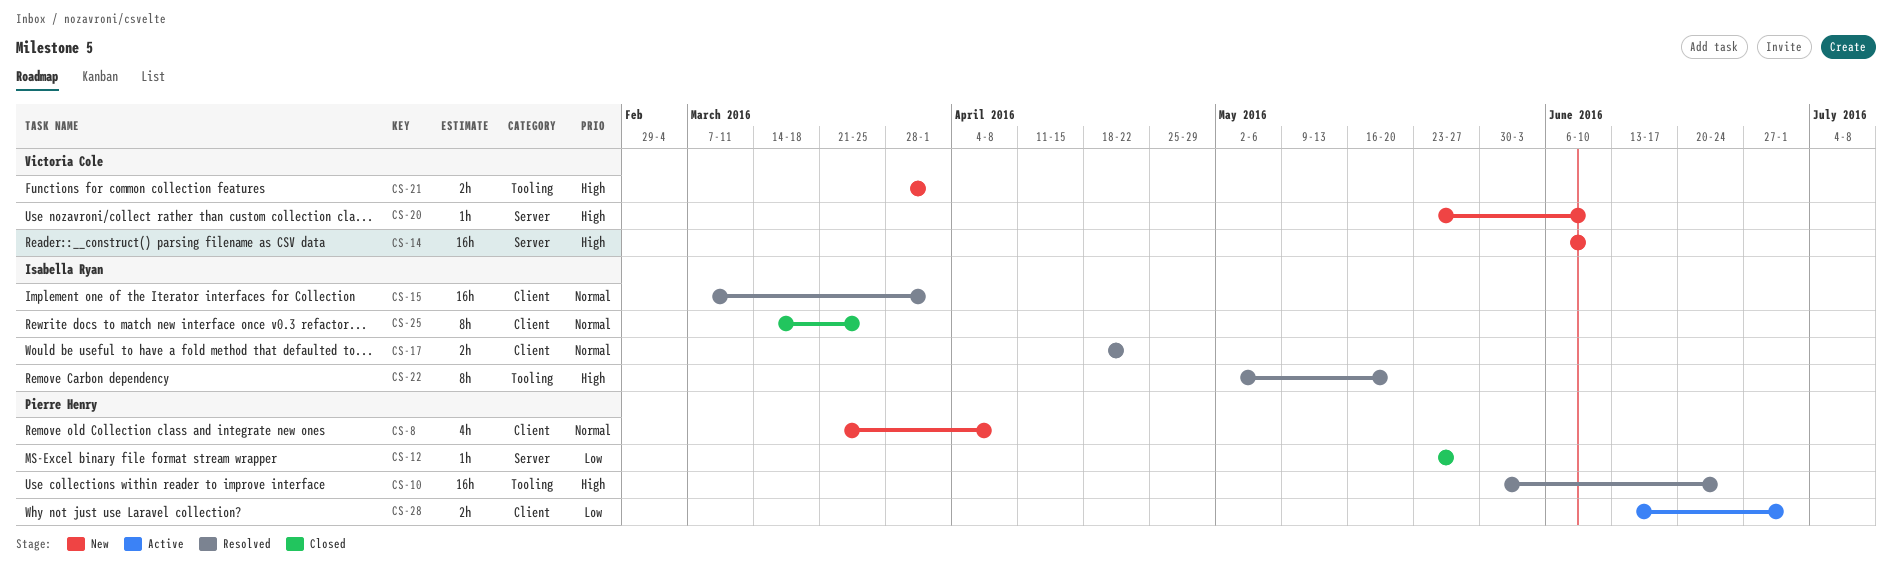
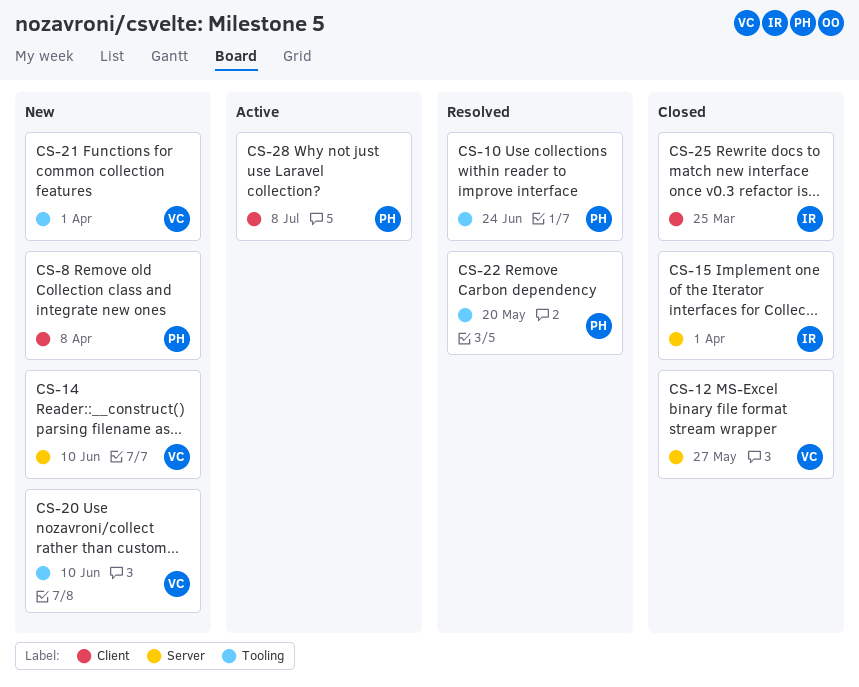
CS-12, owner: Pierre Henry -> Victoria Cole
CS-15, status: Resolved -> Closed
CS-15, label: Client -> Server
CS-17: present -> none
CS-20, label: Server -> Tooling
CS-22, owner: Isabella Ryan -> Pierre Henry
CS-28, due: Jul 1 -> Jul 8

